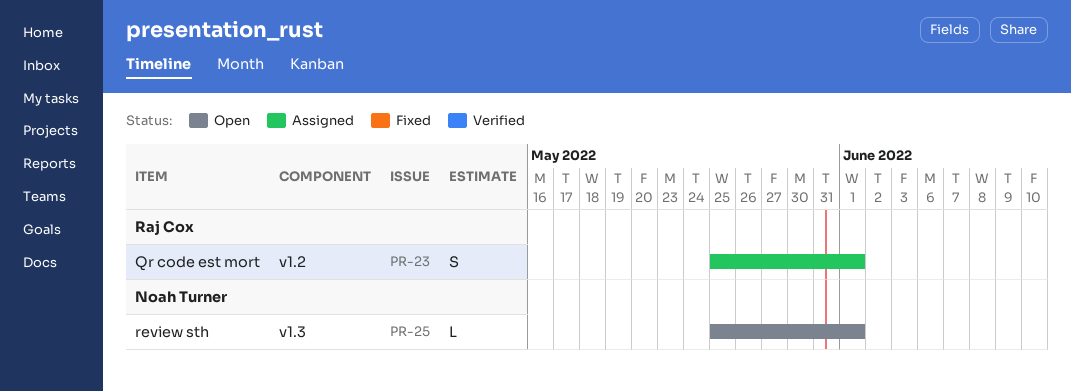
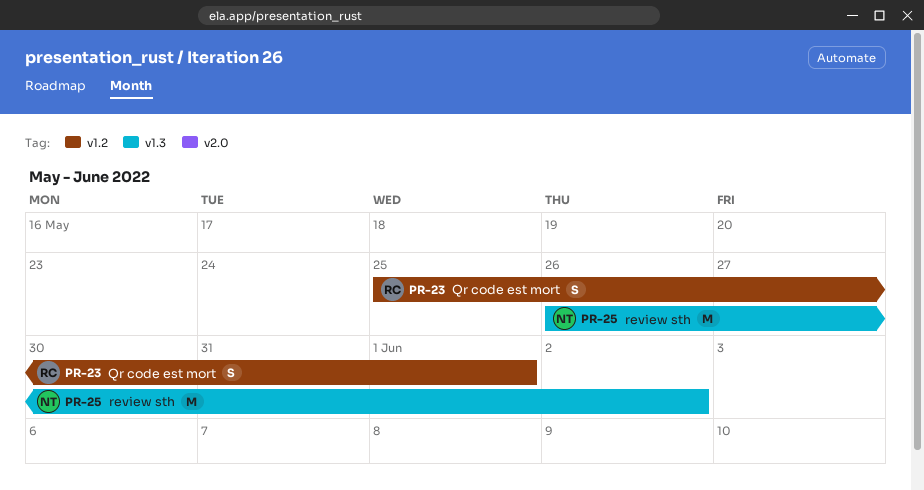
PR-25, estimate: L -> M
PR-25, start: May 25 -> May 26
PR-25, due: Jun 1 -> Jun 2

